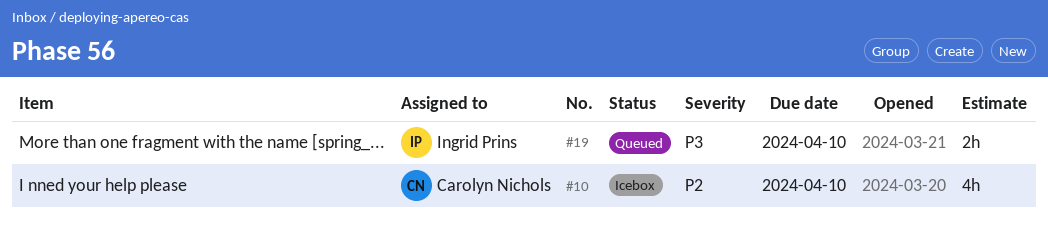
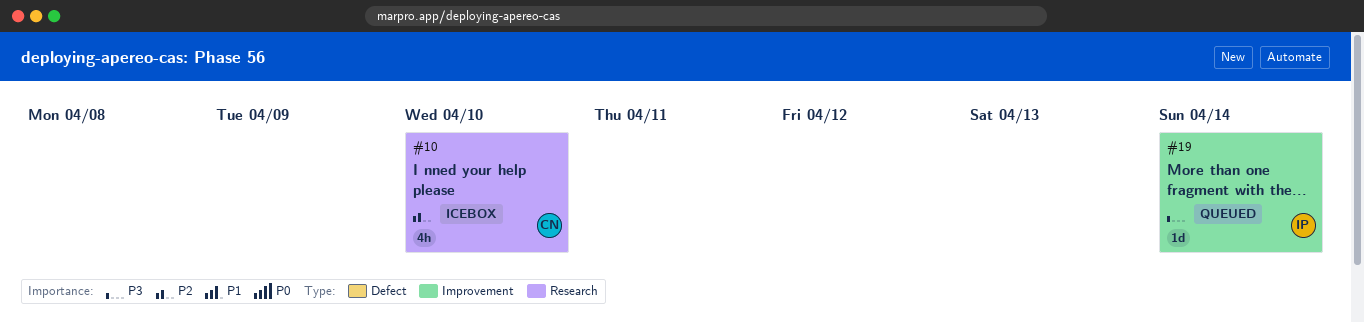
#19, estimate: 2h -> 1d
#19, due: Apr 10 -> Apr 14

